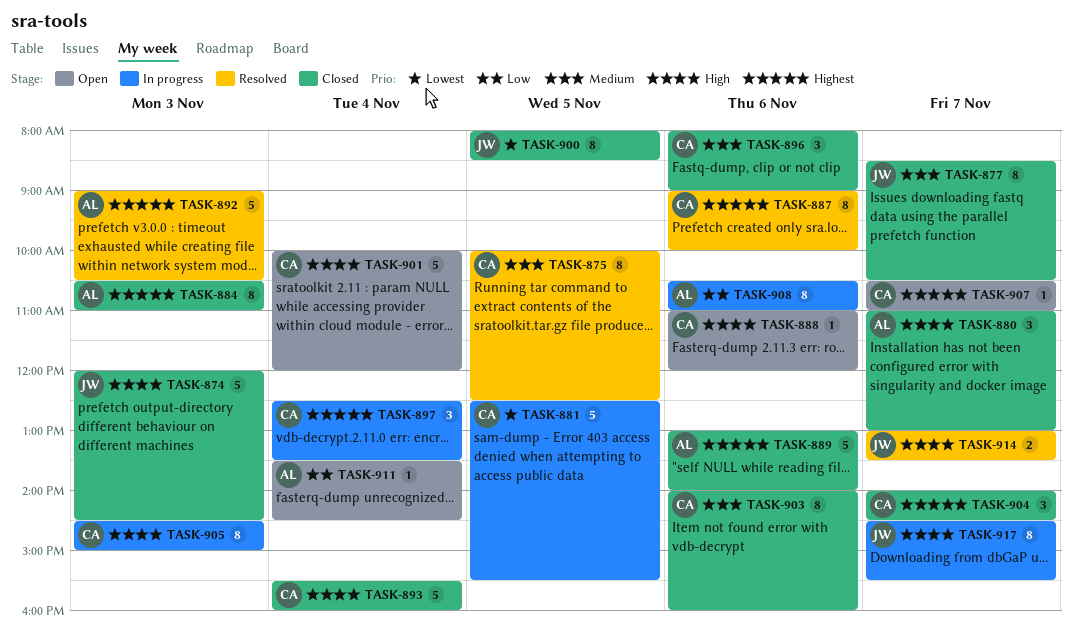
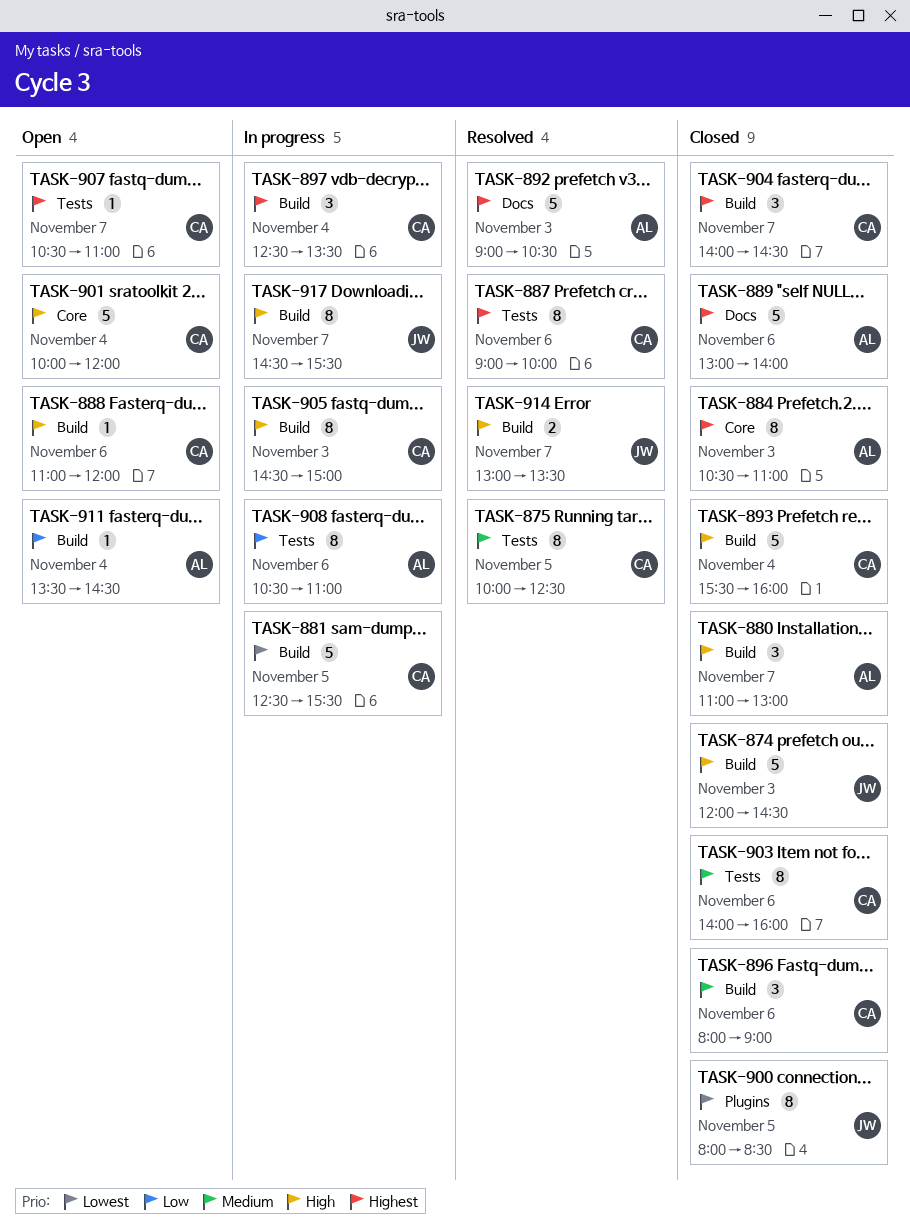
TASK-877: present -> none

